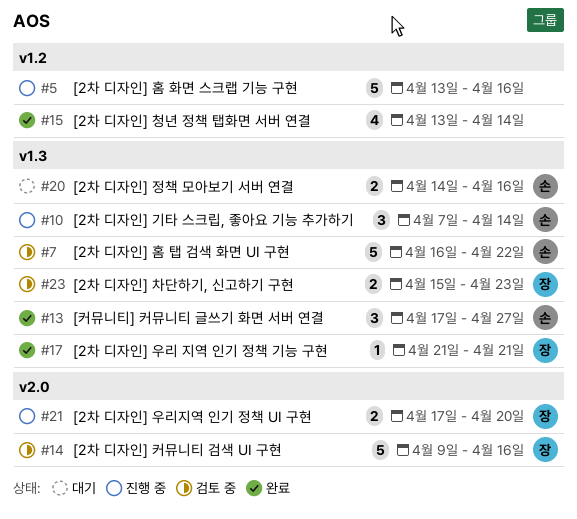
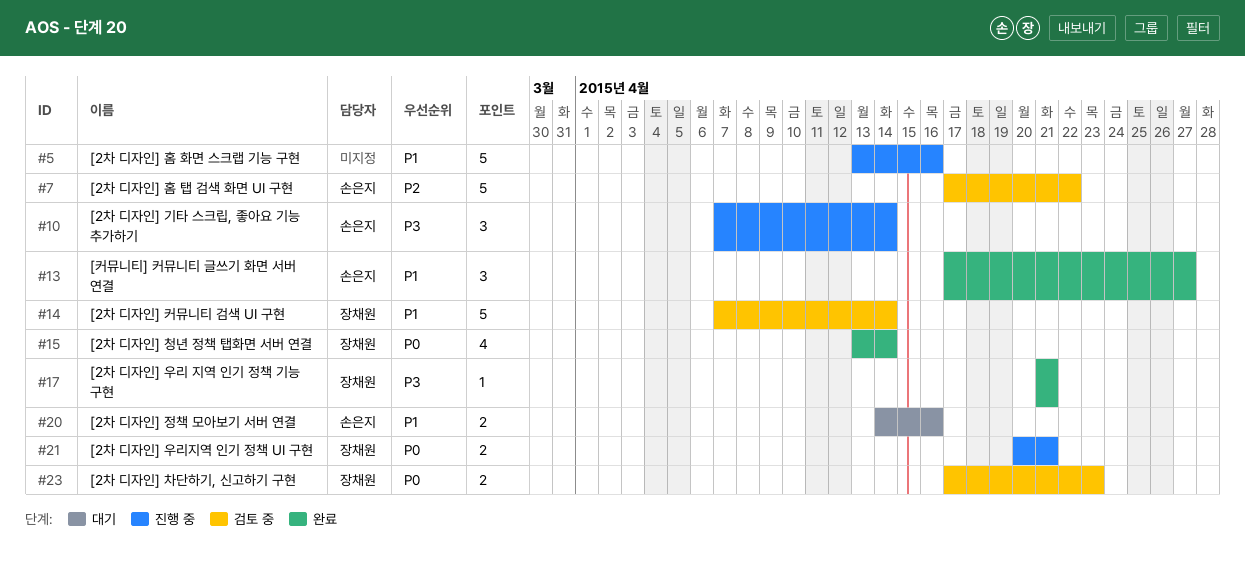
#7, start: Apr 16 -> Apr 17
#14, start: Apr 9 -> Apr 7
#14, due: Apr 16 -> Apr 14
#15, owner: none -> 장채원
#21, start: Apr 17 -> Apr 20
#21, due: Apr 20 -> Apr 21
#23, start: Apr 15 -> Apr 17

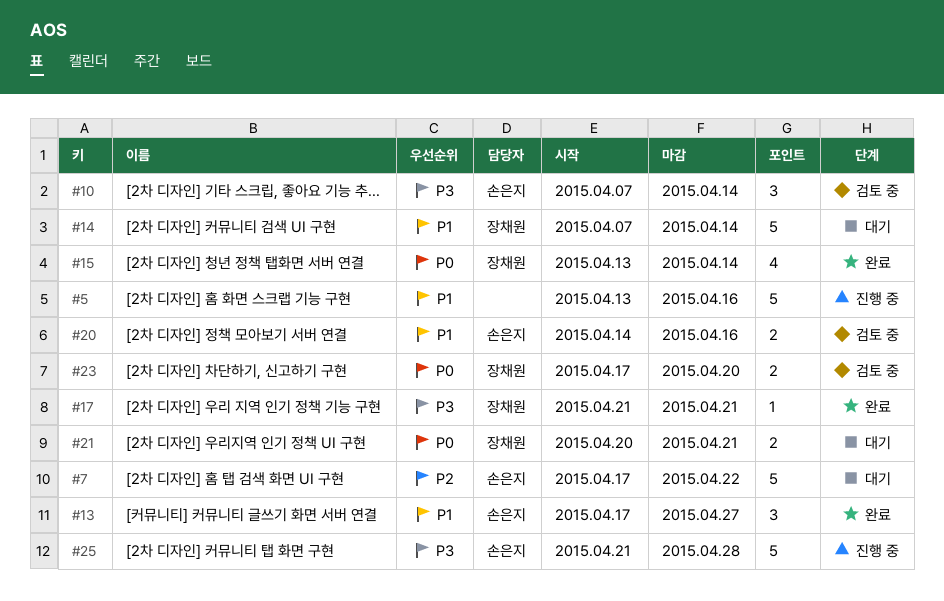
#7, status: 검토 중 -> 대기
#10, status: 진행 중 -> 검토 중
#14, status: 검토 중 -> 대기
#20, status: 대기 -> 검토 중
#21, status: 진행 중 -> 대기
#23, due: Apr 23 -> Apr 20
#25: none -> present

